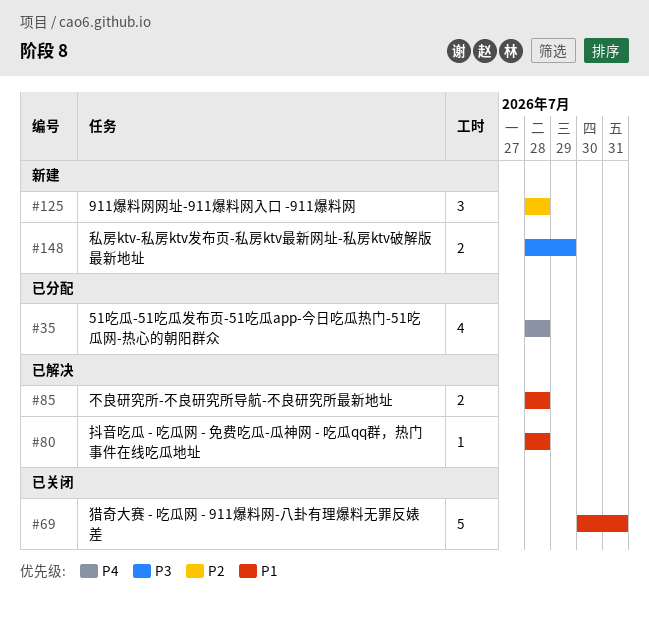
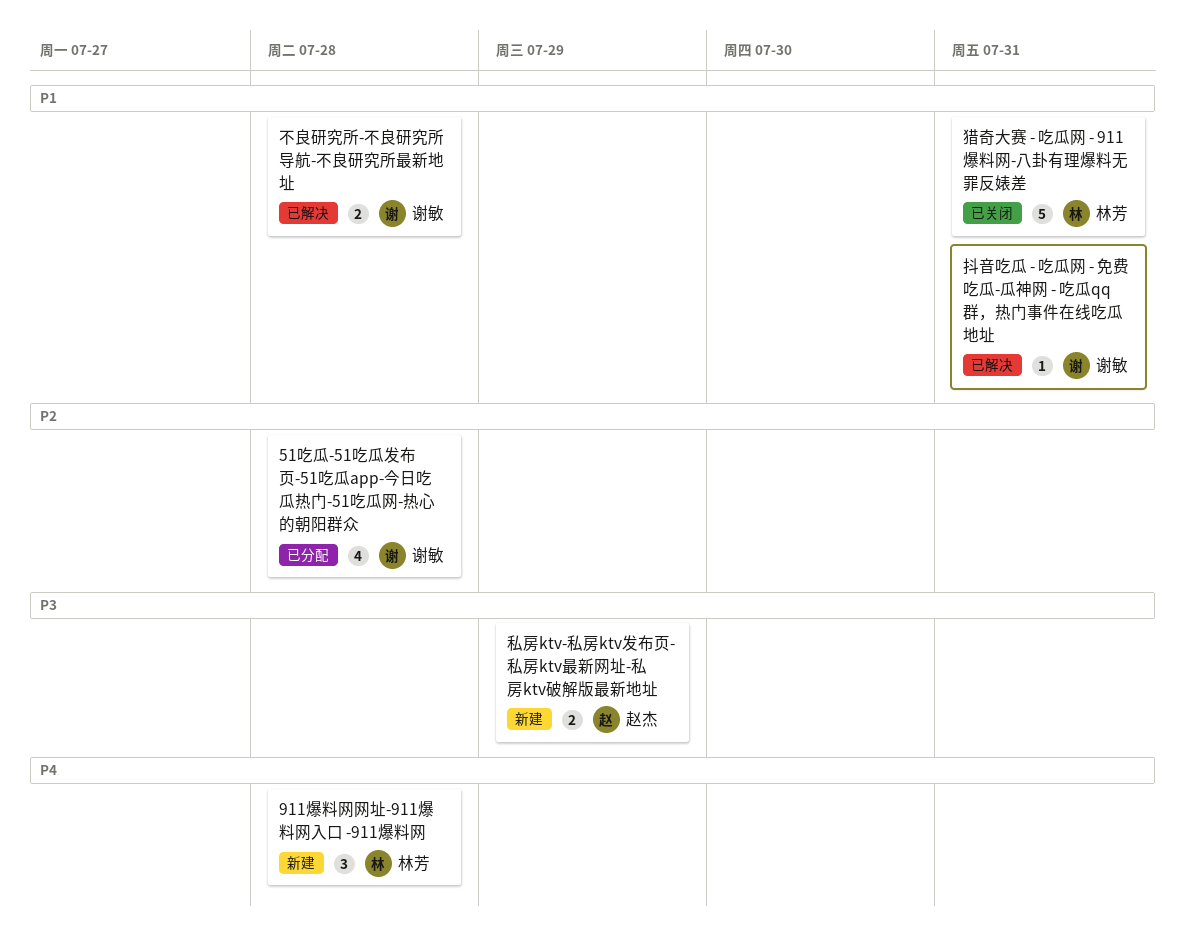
51吃瓜-51吃瓜发布页-51吃瓜app-今日吃瓜热门-51吃瓜网-热心的朝阳群众, priority: P4 -> P2
911爆料网网址-911爆料网入口 -911爆料网, priority: P2 -> P4
抖音吃瓜 - 吃瓜网 - 免费吃瓜-瓜神网 - 吃瓜qq群，热门事件在线吃瓜地址, due: Jul 28 -> Jul 31

